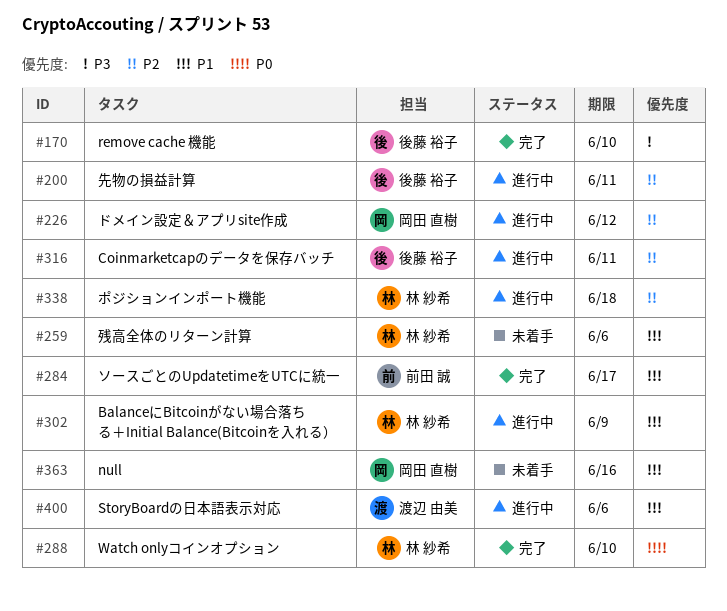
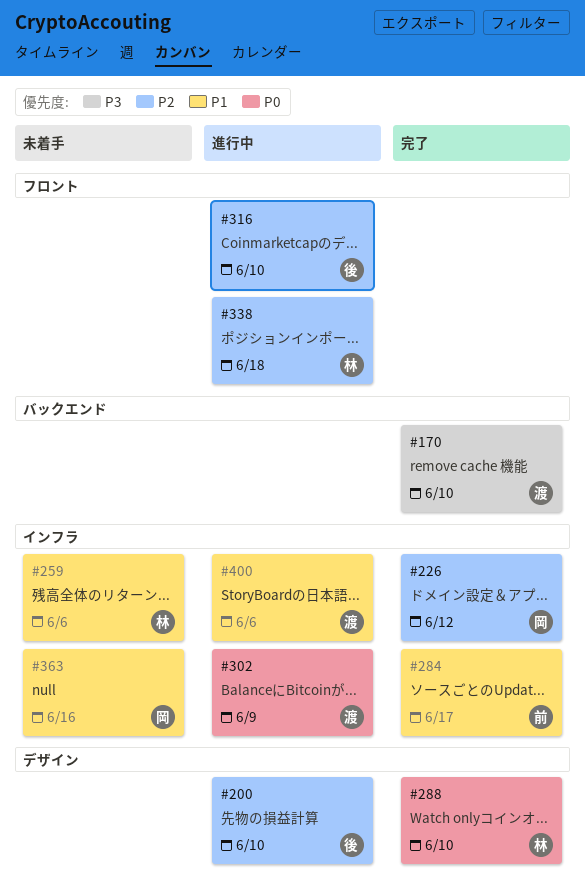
#170, owner: 後藤 裕子 -> 渡辺 由美
#200, due: Jun 11 -> Jun 10
#226, status: 進行中 -> 完了
#302, owner: 林 紗希 -> 渡辺 由美
#302, priority: P1 -> P0
#316, due: Jun 11 -> Jun 10

